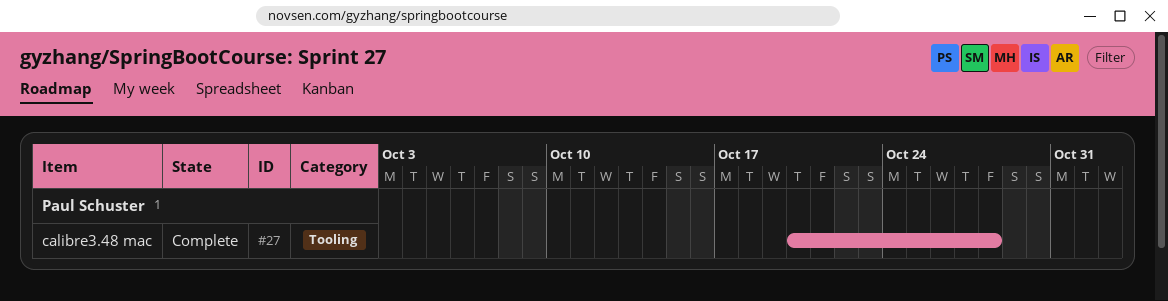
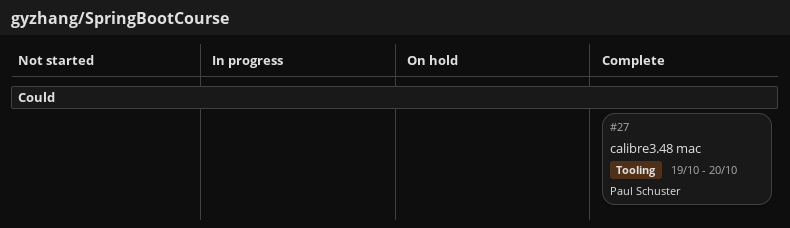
#27, start: Oct 20 -> Oct 19
#27, due: Oct 28 -> Oct 20

